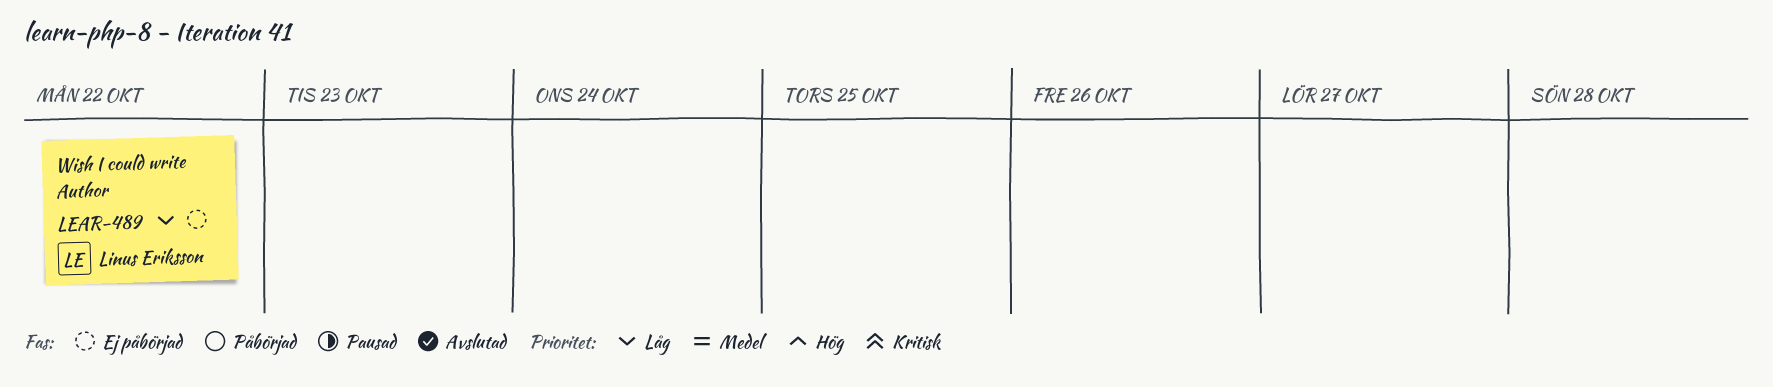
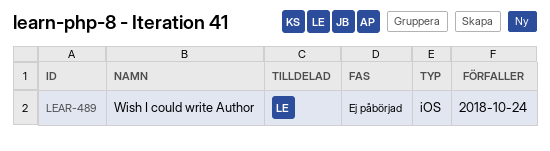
LEAR-489, due: Oct 22 -> Oct 24

